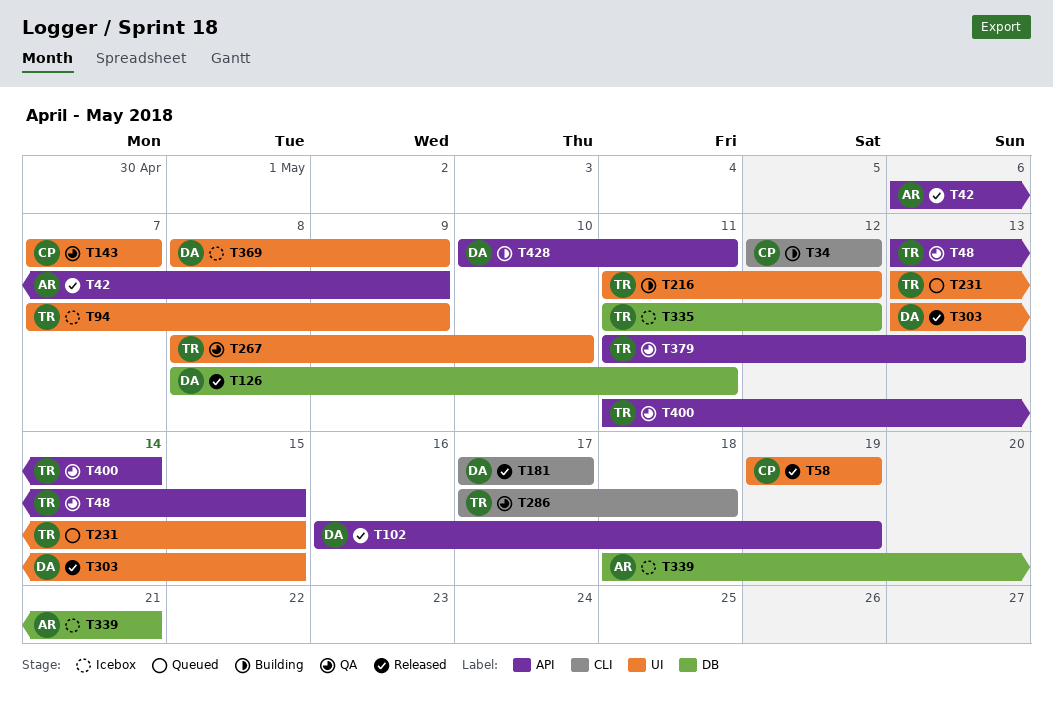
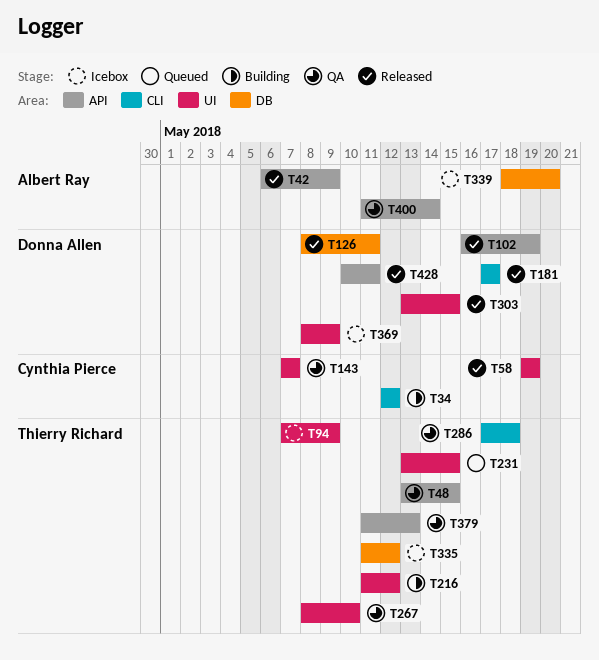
T339, due: May 21 -> May 20
T400, owner: Thierry Richard -> Albert Ray
T428, status: Building -> Released

